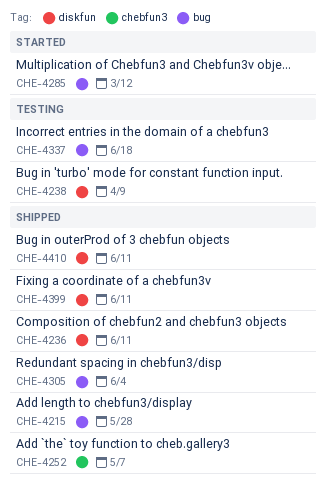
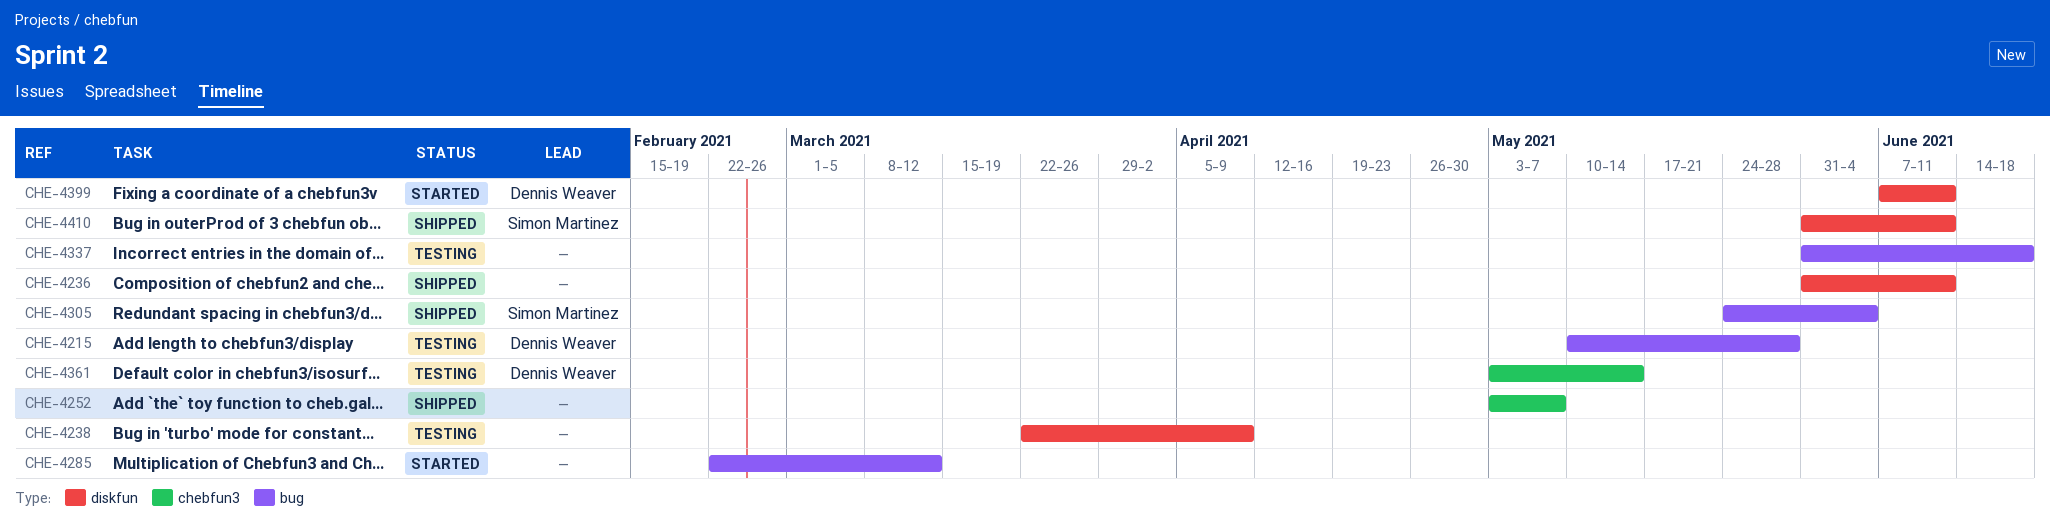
CHE-4215, status: Shipped -> Testing
CHE-4361: none -> present
CHE-4399, status: Shipped -> Started

